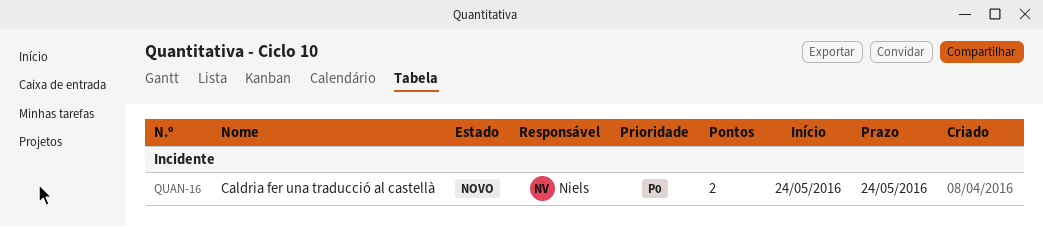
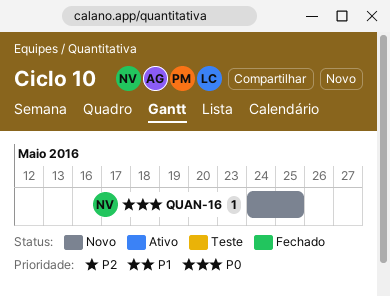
QUAN-16, estimate: 2 -> 1
QUAN-16, due: May 24 -> May 25

